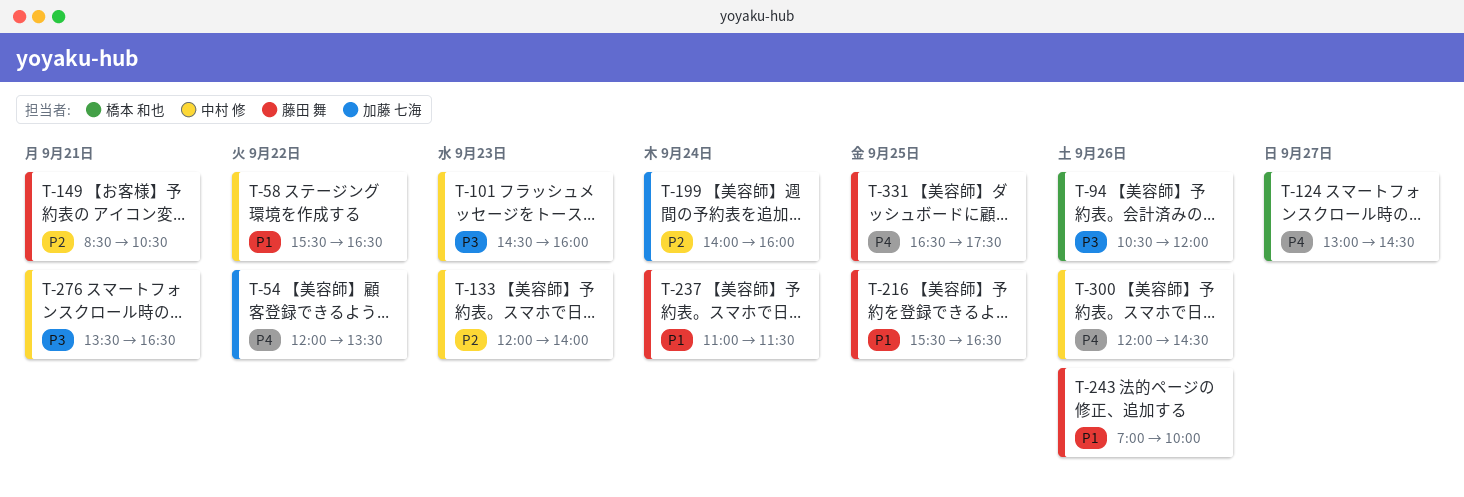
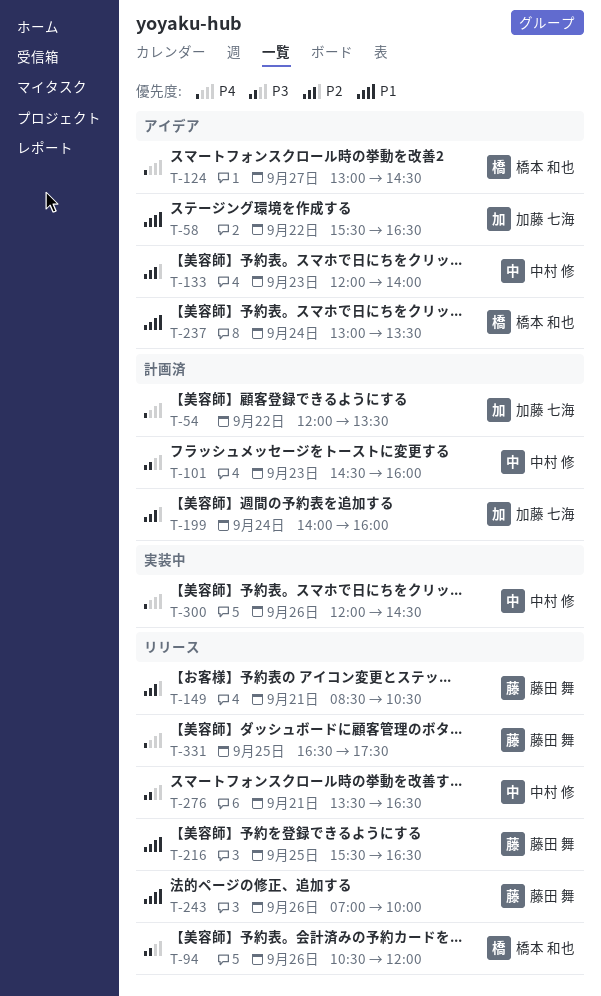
T-58, owner: 中村 修 -> 加藤 七海
T-237, owner: 藤田 舞 -> 橋本 和也
T-237, begins: 11:00 -> 13:00
T-237, ends: 11:30 -> 13:30

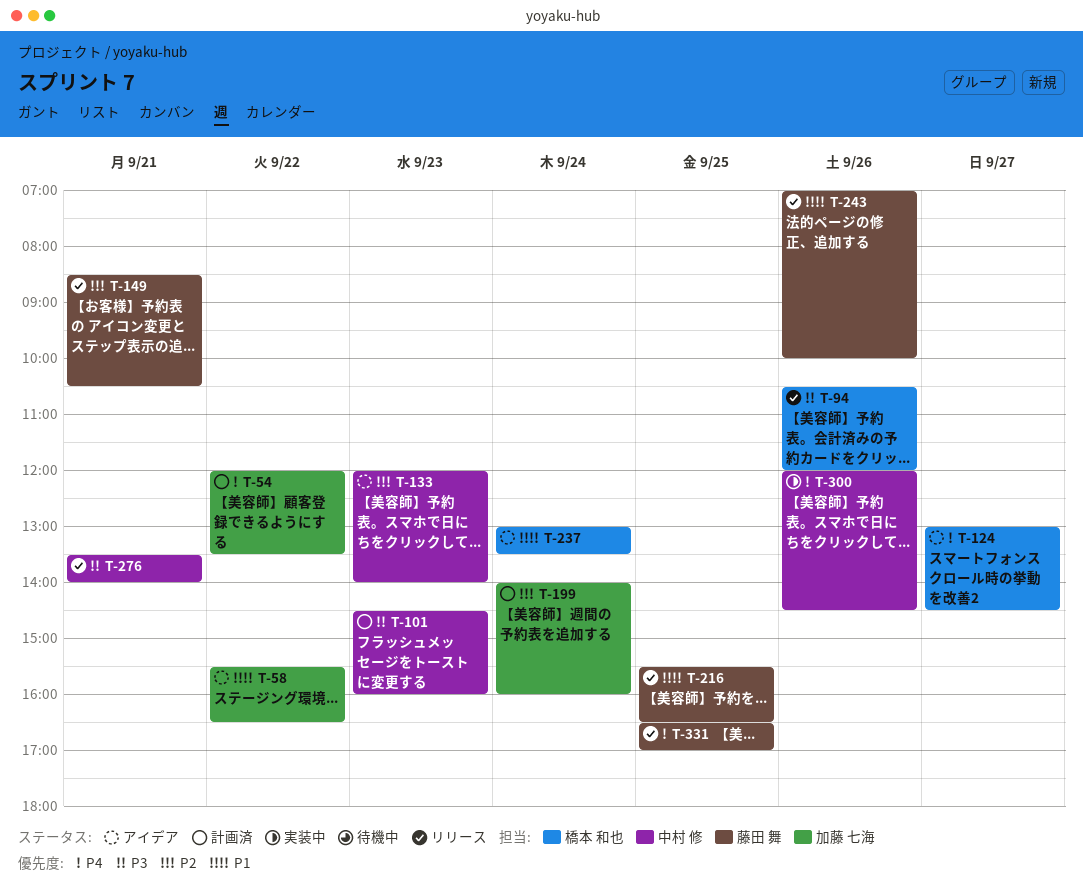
T-276, ends: 16:30 -> 14:00
T-331, ends: 17:30 -> 17:00

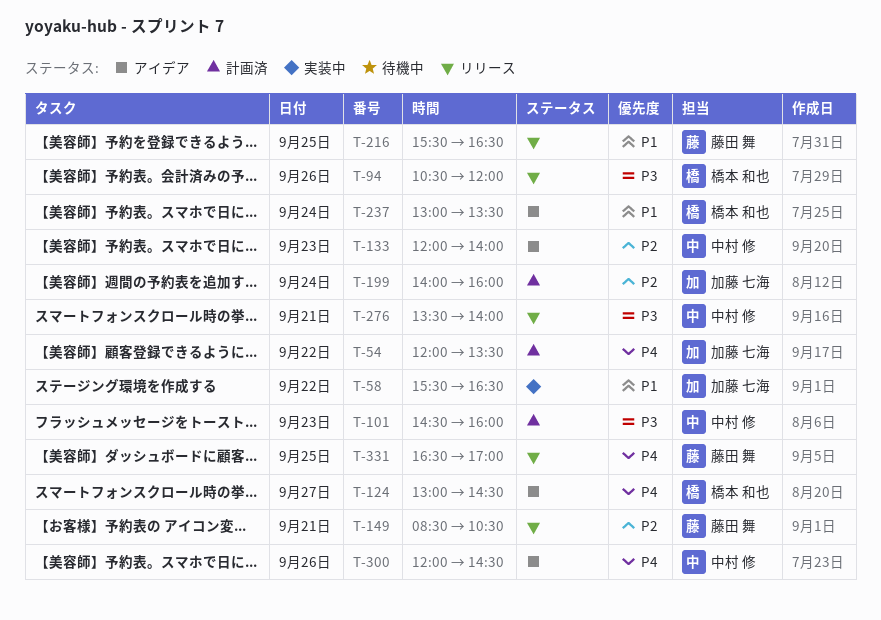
T-58, status: アイデア -> 実装中
T-243: present -> none
T-300, status: 実装中 -> アイデア

